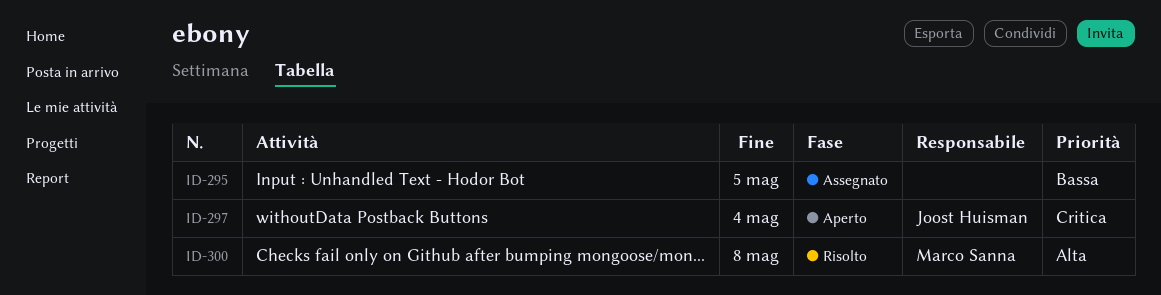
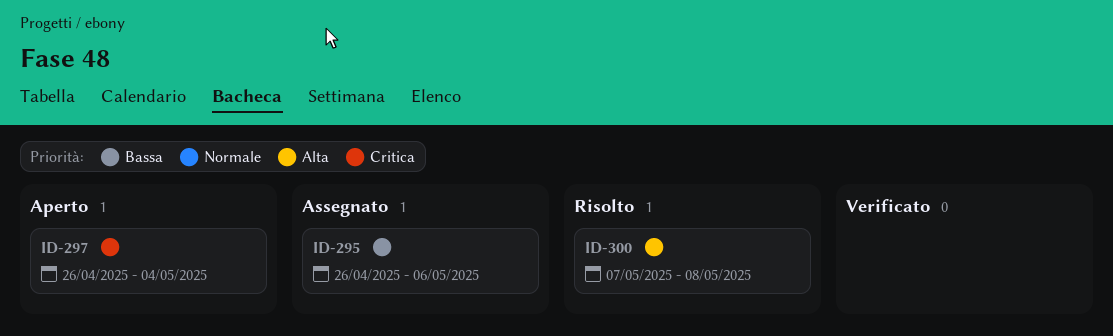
ID-295, due: May 5 -> May 6

